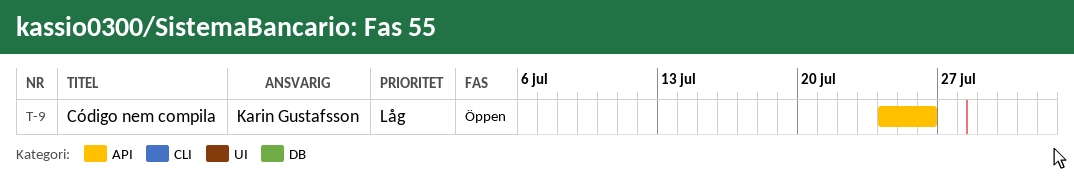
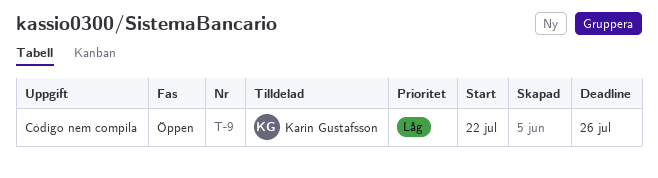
T-9, start: Jul 24 -> Jul 22

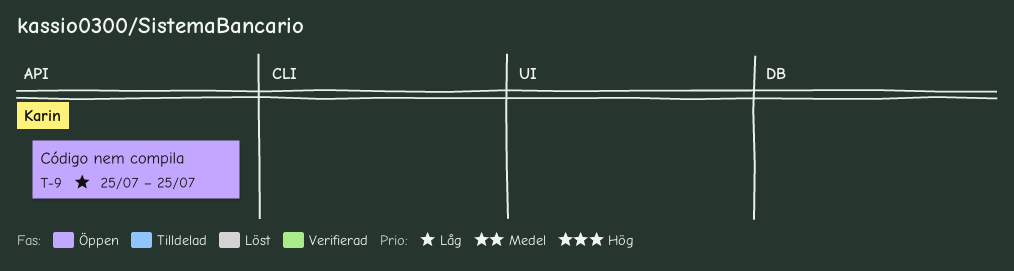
T-9, start: Jul 22 -> Jul 25
T-9, due: Jul 26 -> Jul 25

